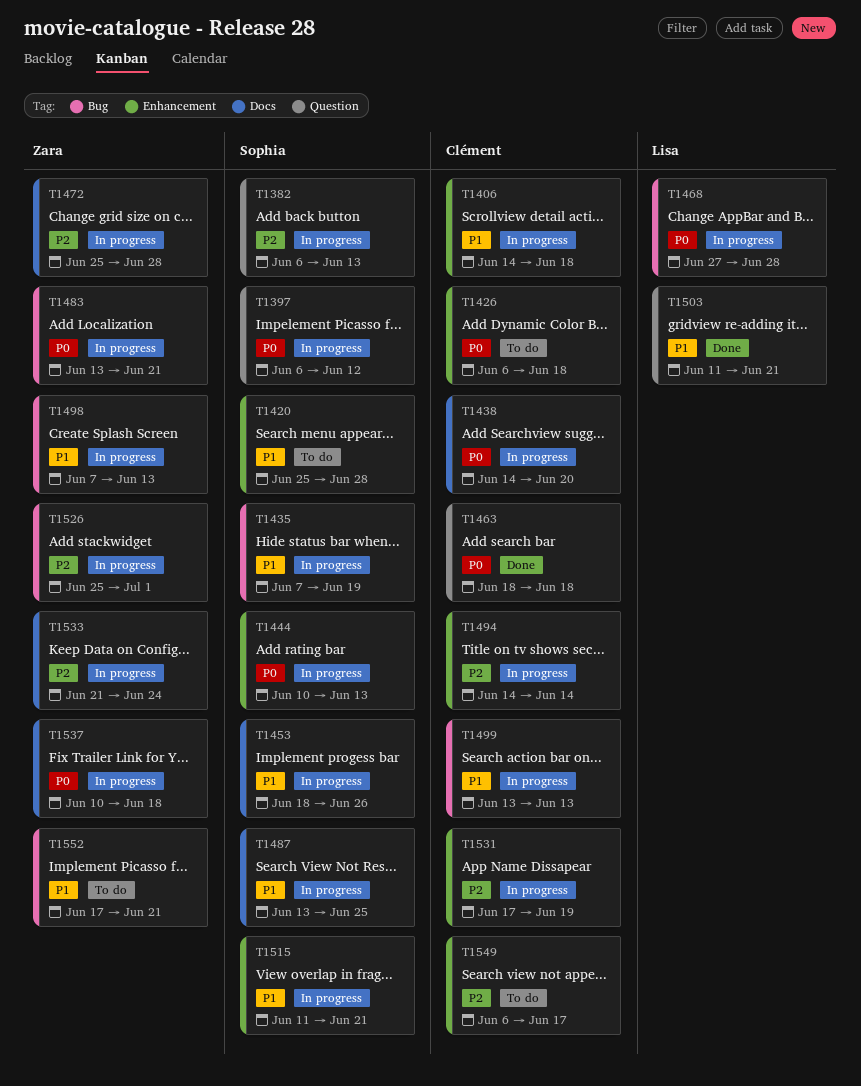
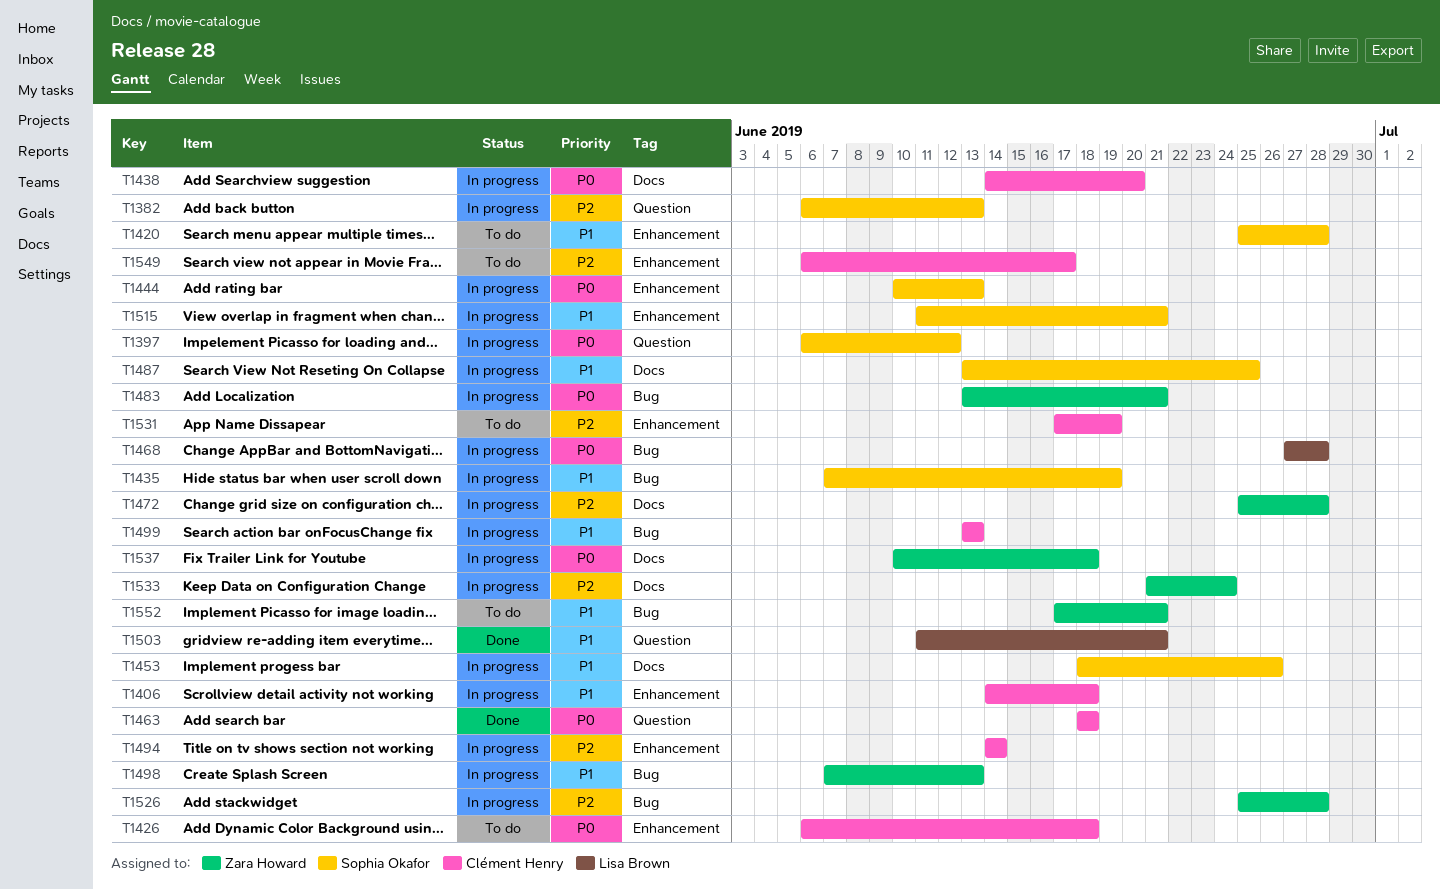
T1526, due: Jul 1 -> Jun 28
T1531, status: In progress -> To do

